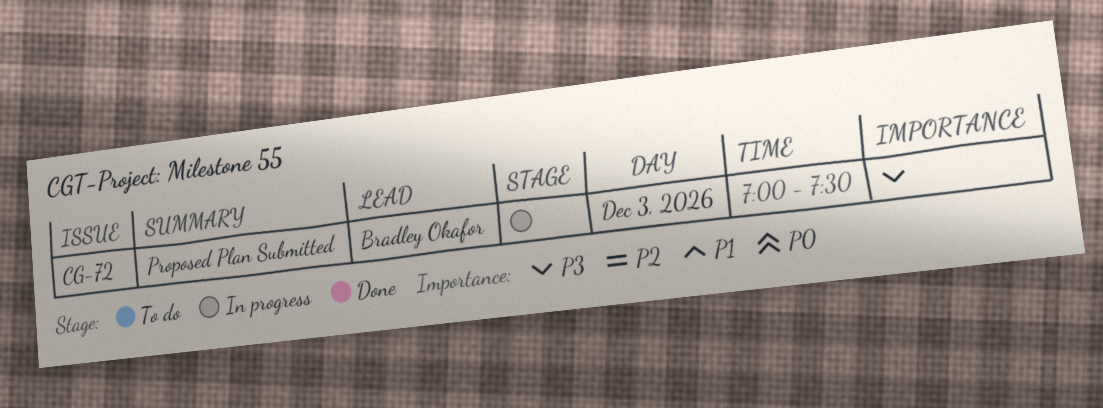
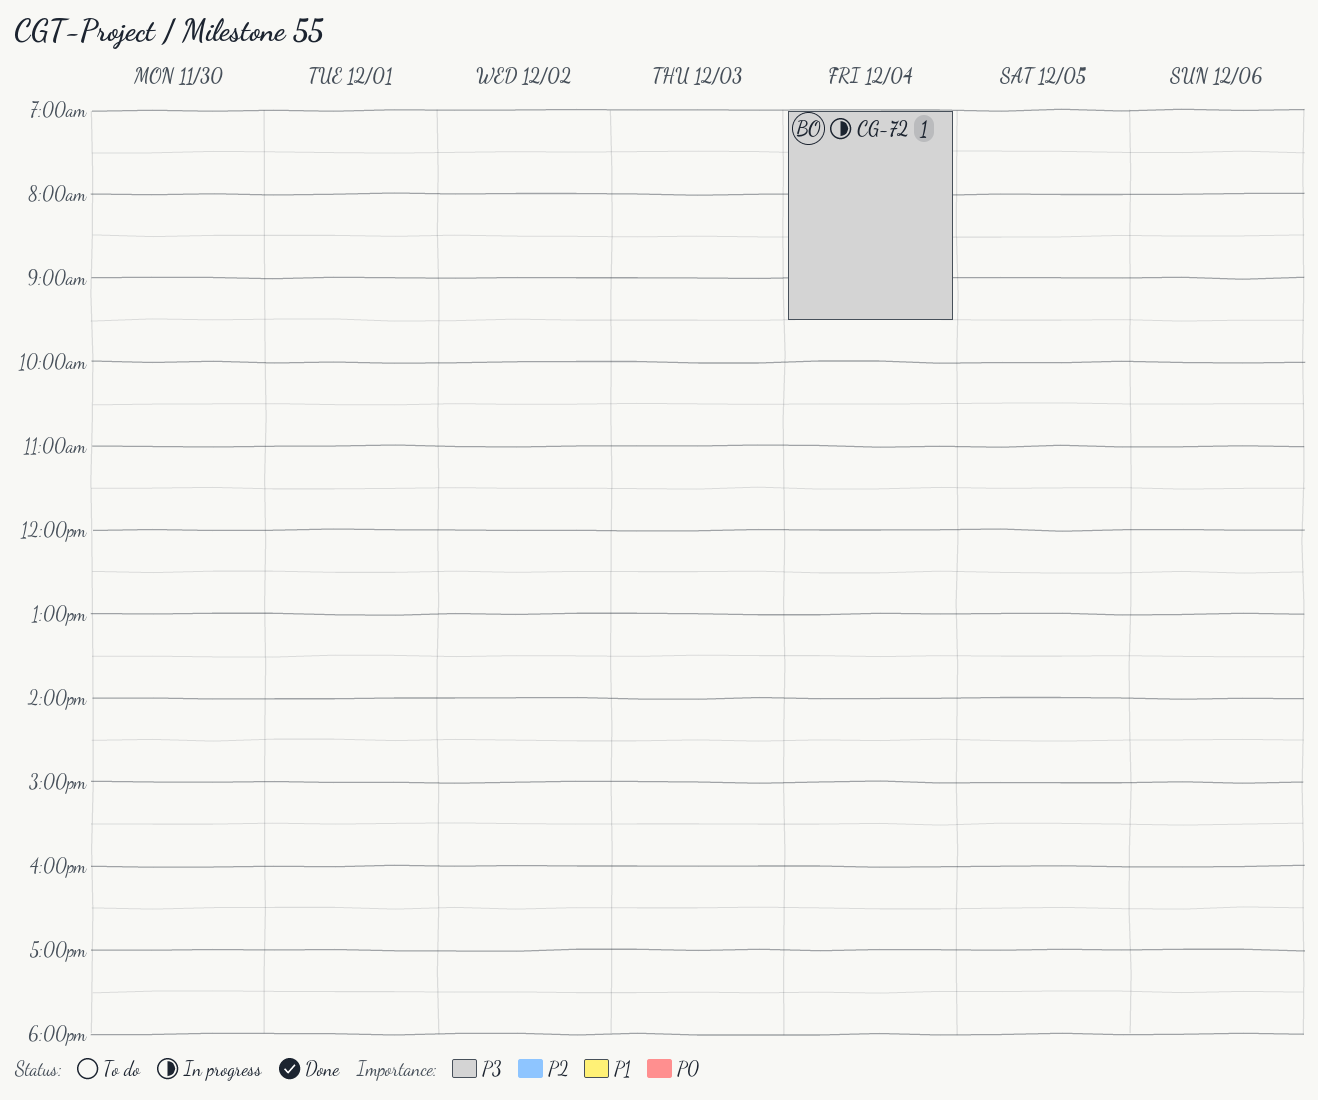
CG-72, day: Dec 3 -> Dec 4
CG-72, ends: 07:30 -> 09:30

